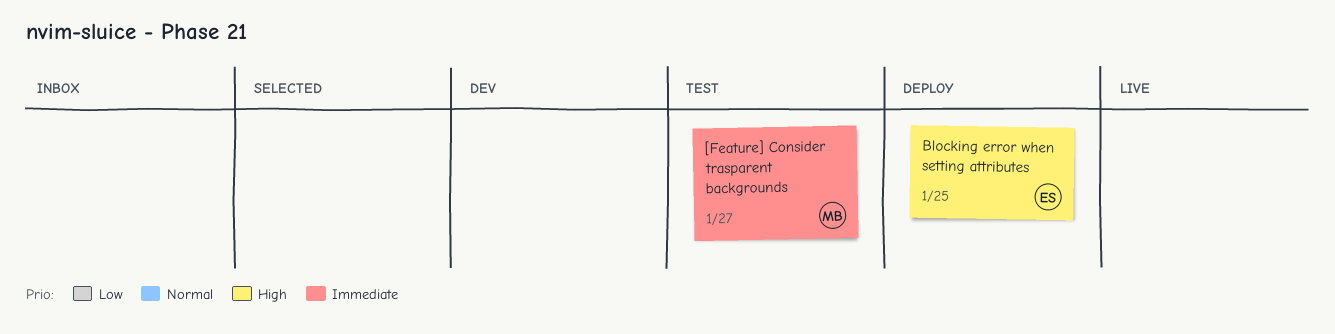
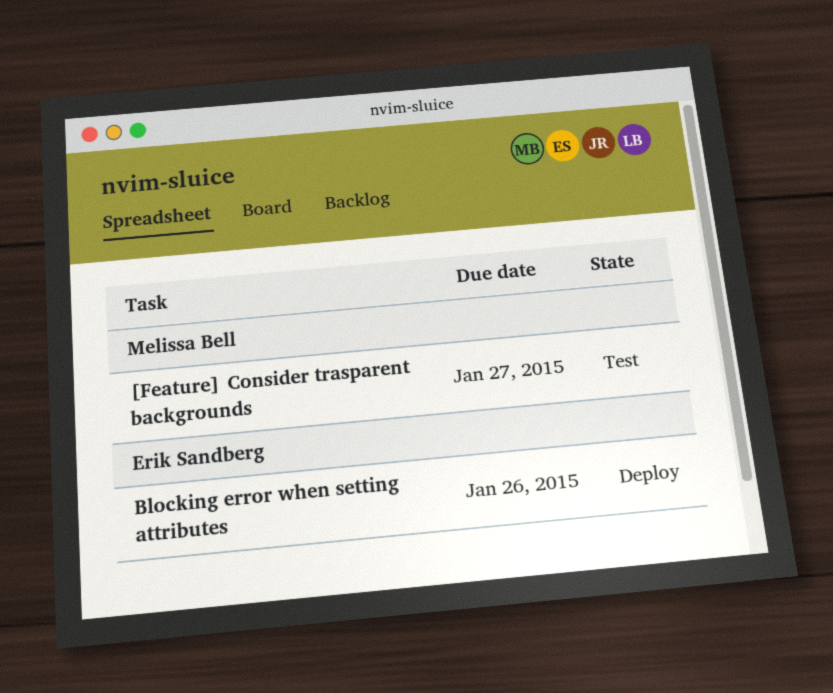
Blocking error when setting attributes, due: Jan 25 -> Jan 26

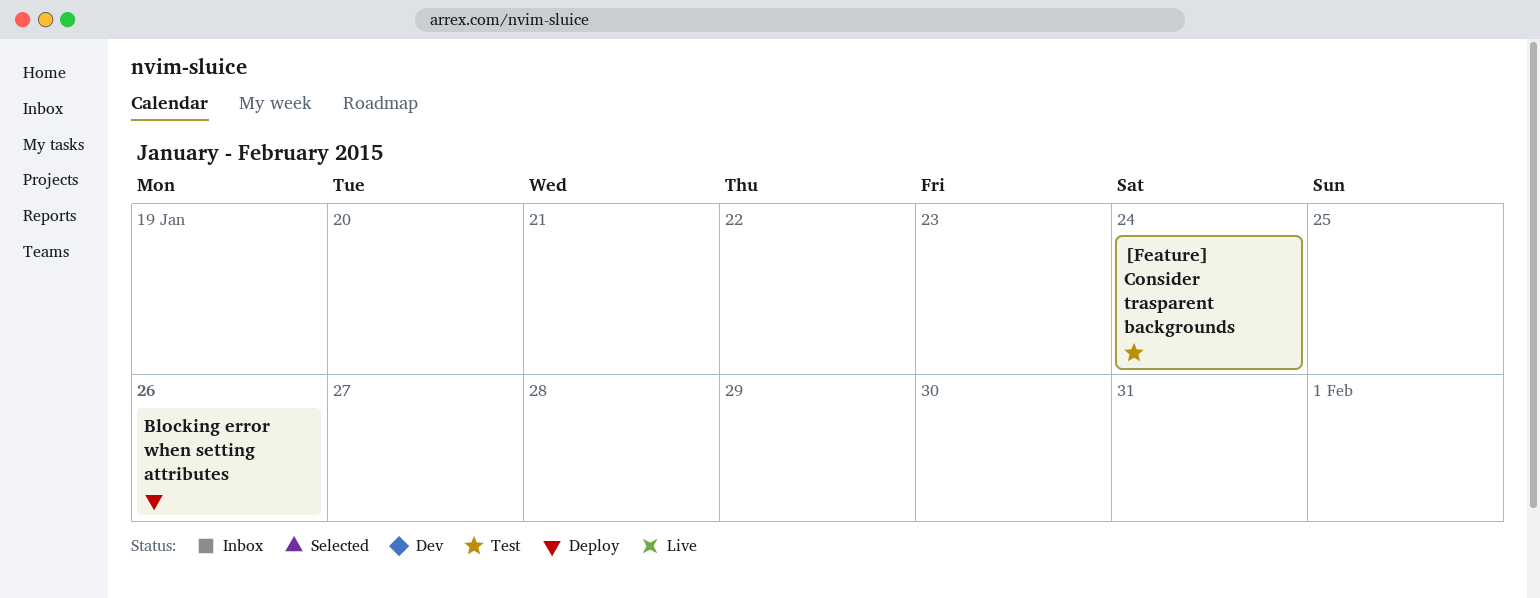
[Feature] Consider trasparent backgrounds, due: Jan 27 -> Jan 24

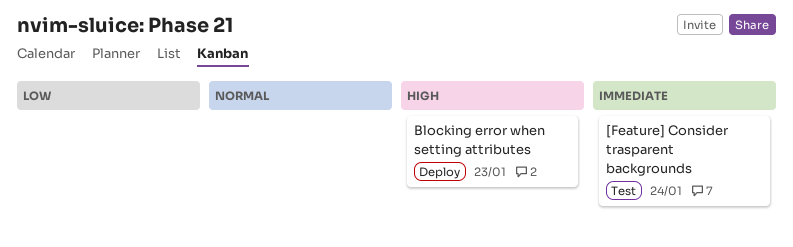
Blocking error when setting attributes, due: Jan 26 -> Jan 23

